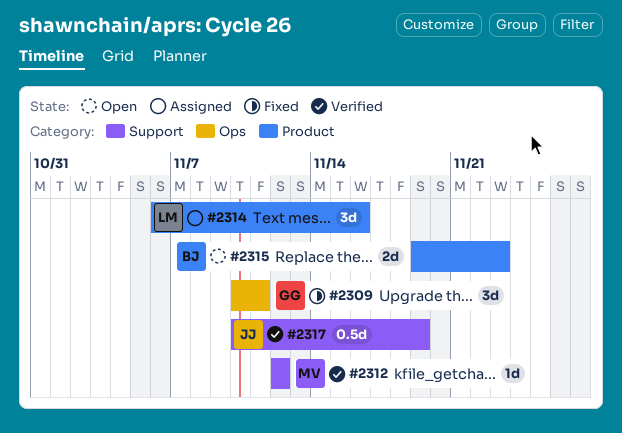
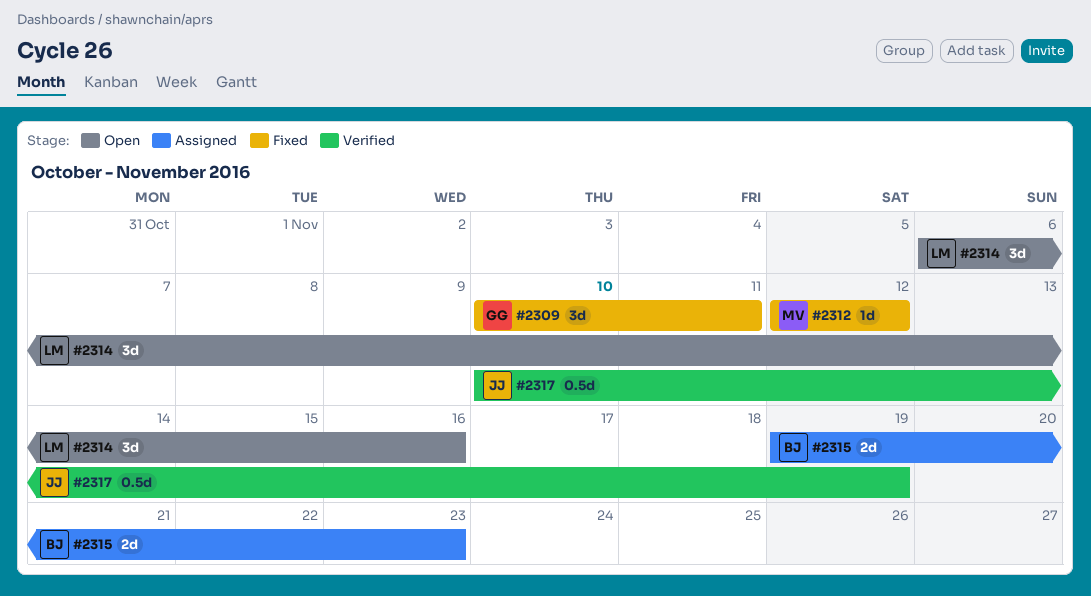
#2312, status: Verified -> Fixed
#2314, status: Assigned -> Open
#2315, status: Open -> Assigned

